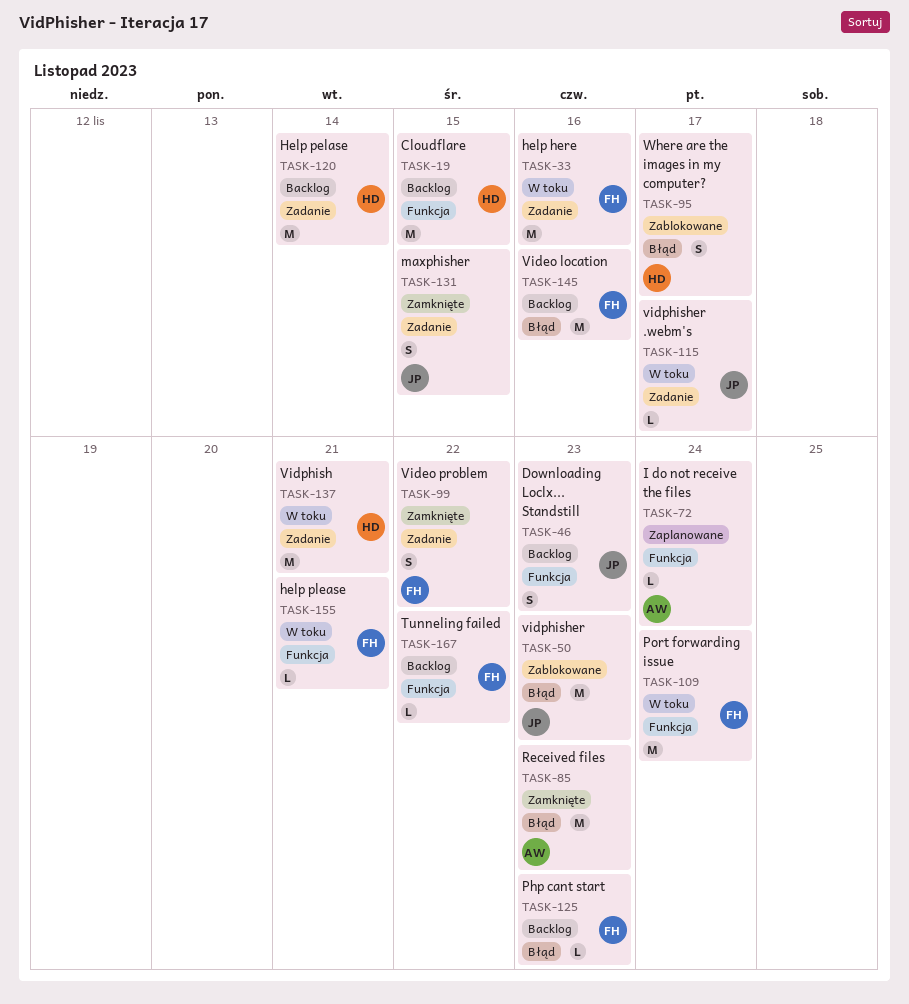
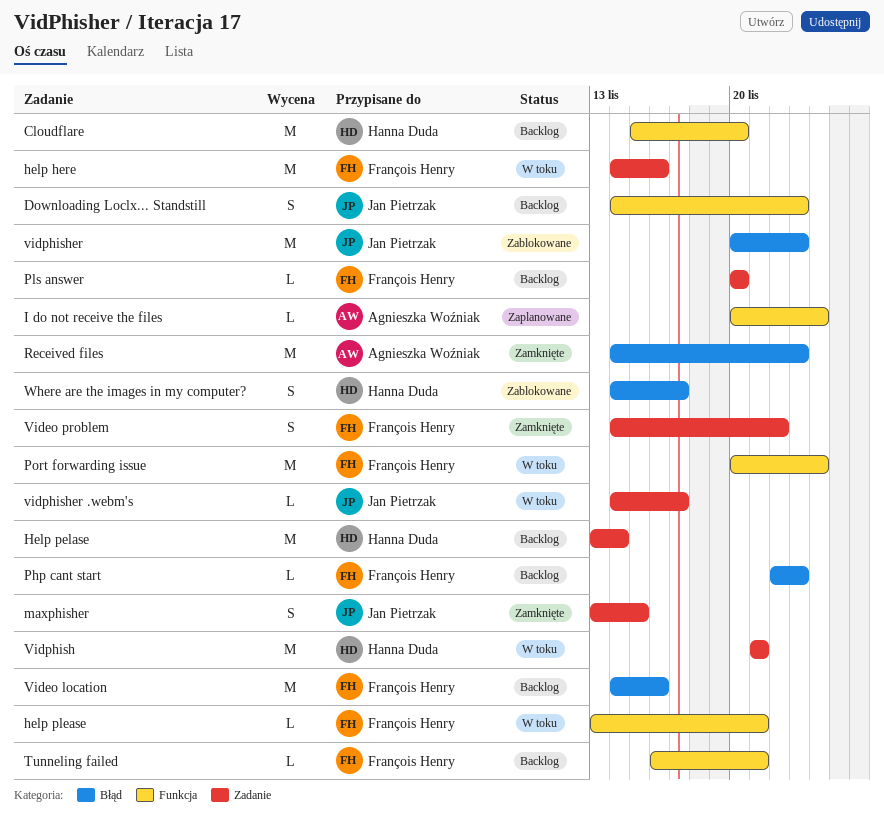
Cloudflare, due: Nov 15 -> Nov 20
Pls answer: none -> present
Tunneling failed, due: Nov 22 -> Nov 21

